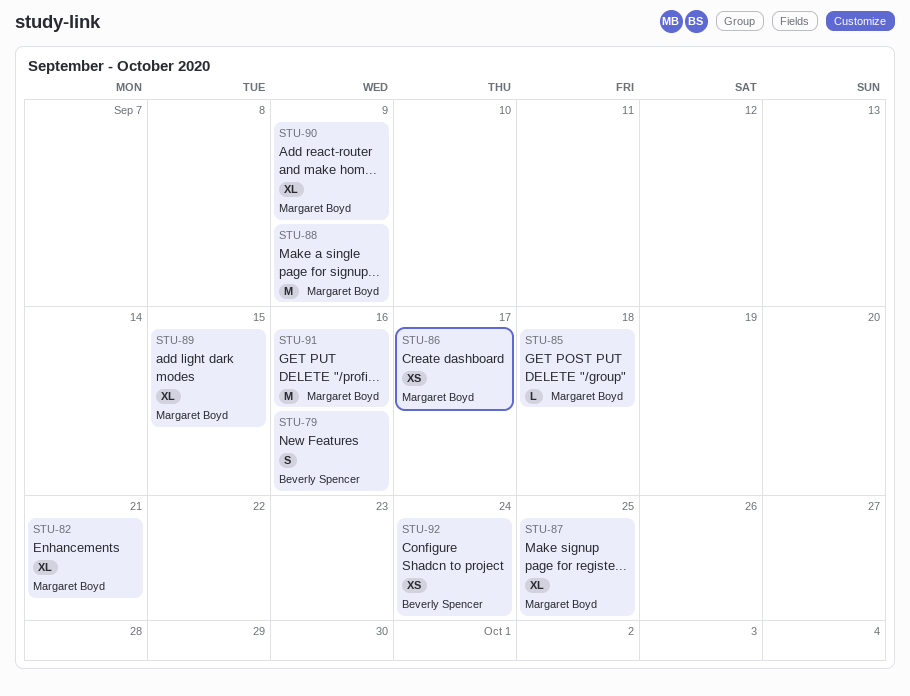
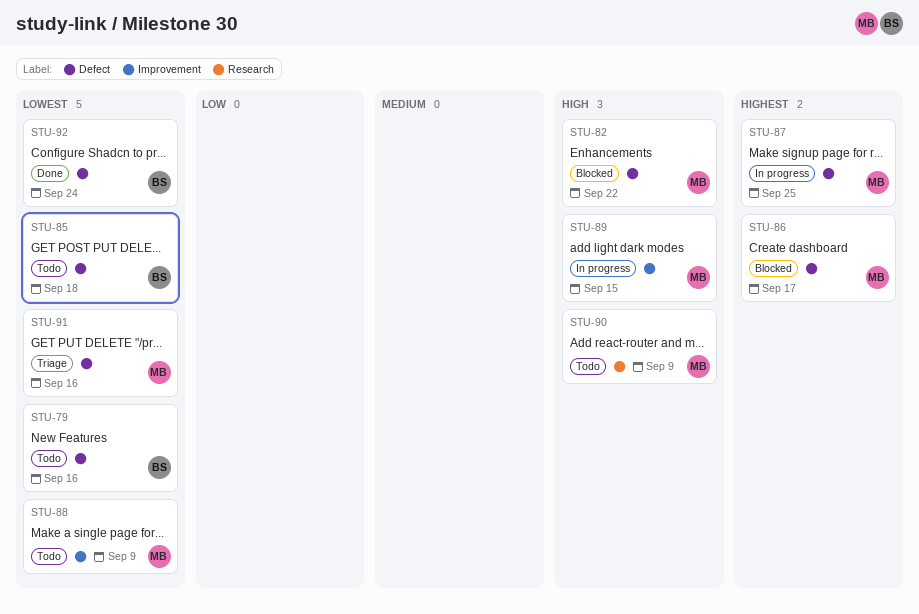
STU-82, due: Sep 21 -> Sep 22
STU-85, owner: Margaret Boyd -> Beverly Spencer

